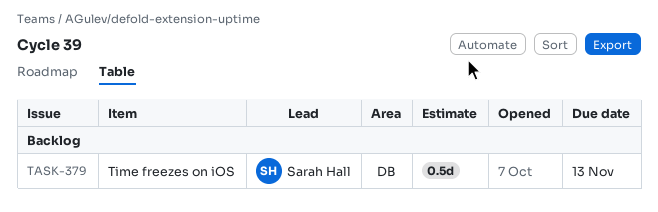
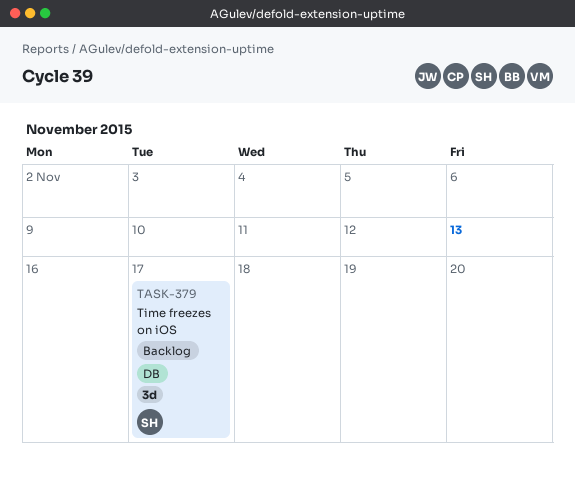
TASK-379, estimate: 0.5d -> 3d
TASK-379, due: Nov 13 -> Nov 17

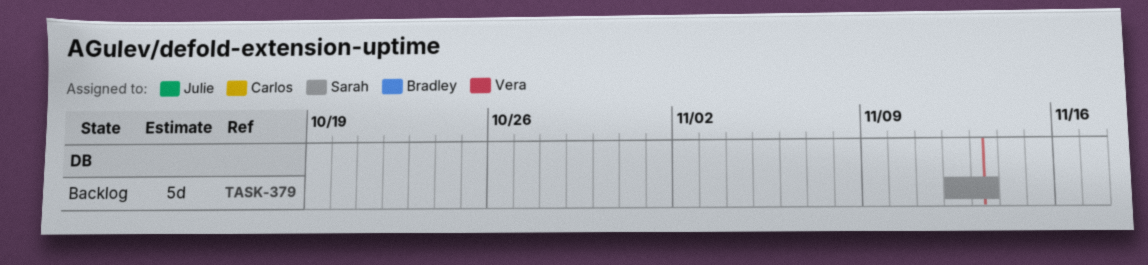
TASK-379, estimate: 3d -> 5d
TASK-379, due: Nov 17 -> Nov 13

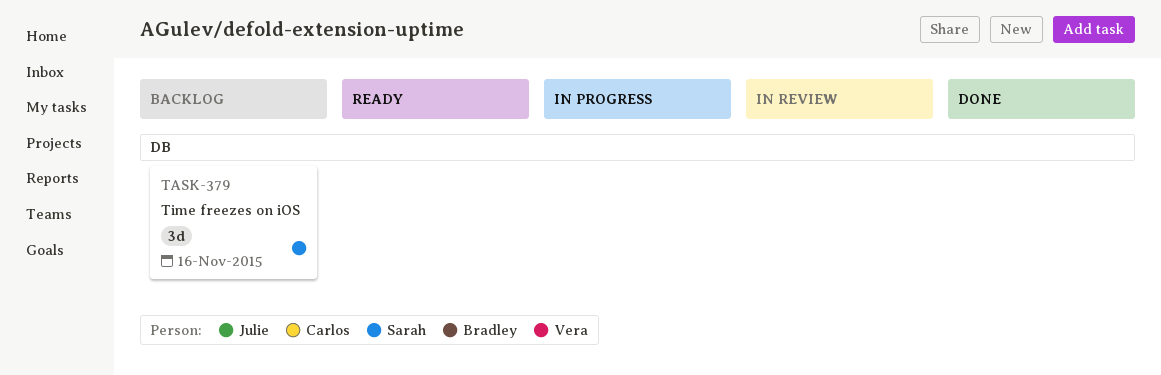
TASK-379, estimate: 5d -> 3d
TASK-379, due: Nov 13 -> Nov 16

